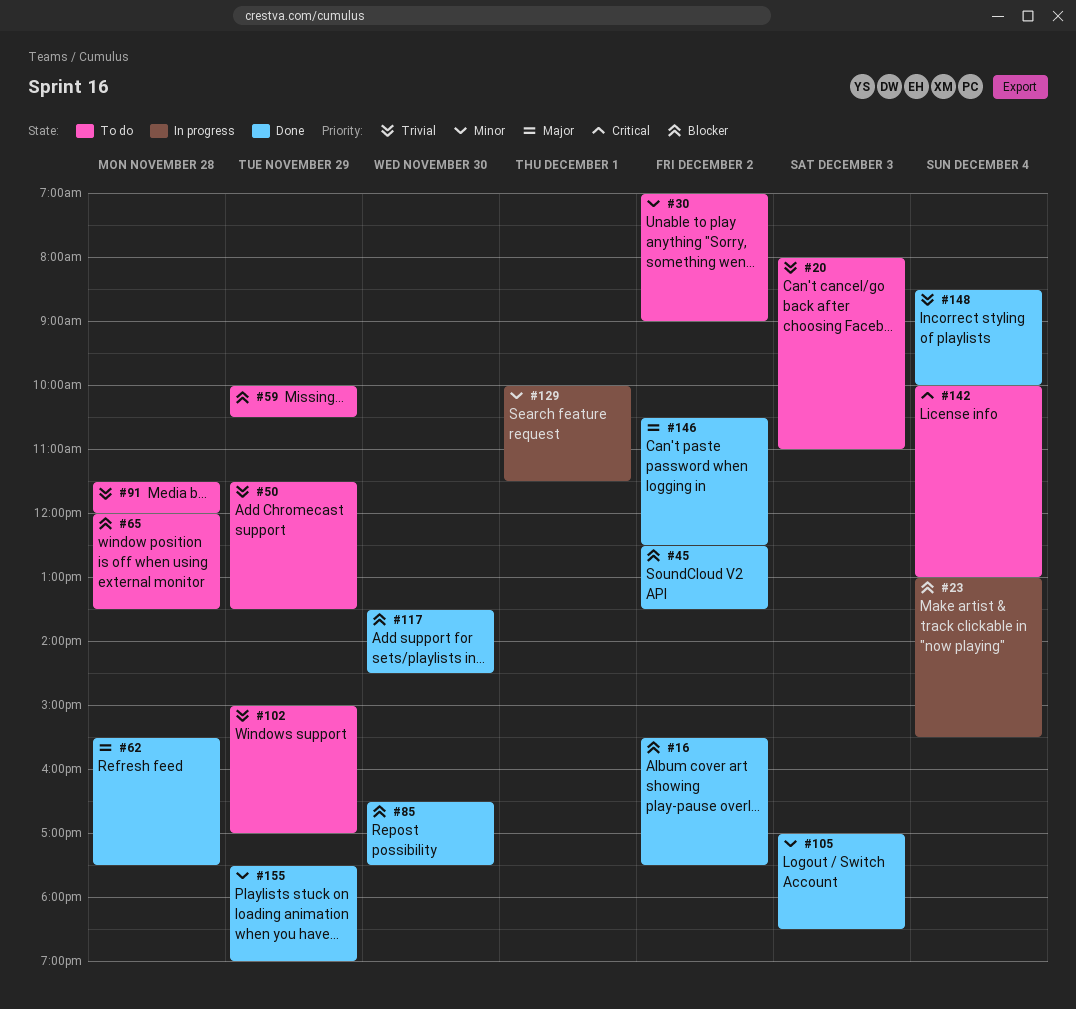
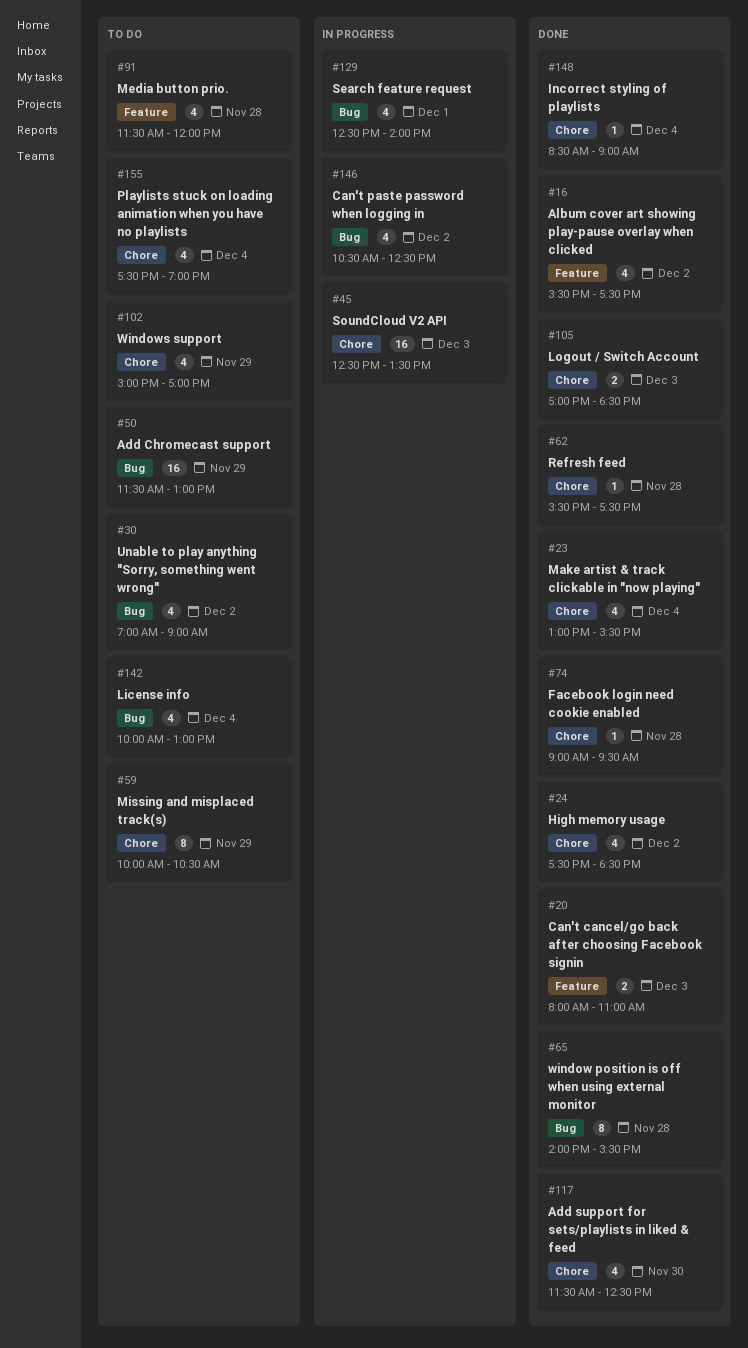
#20, status: To do -> Done
#23, status: In progress -> Done
#24: none -> present
#45, status: Done -> In progress
#45, day: Dec 2 -> Dec 3
#50, ends: 13:30 -> 13:00
#65, status: To do -> Done
#65, begins: 12:00 -> 14:00
#65, ends: 13:30 -> 15:30
#74: none -> present
#85: present -> none
#117, begins: 13:30 -> 11:30
#117, ends: 14:30 -> 12:30
#129, begins: 10:00 -> 12:30
#129, ends: 11:30 -> 14:00
#146, status: Done -> In progress
#148, ends: 10:00 -> 09:00
#155, status: Done -> To do
#155, day: Nov 29 -> Dec 4

